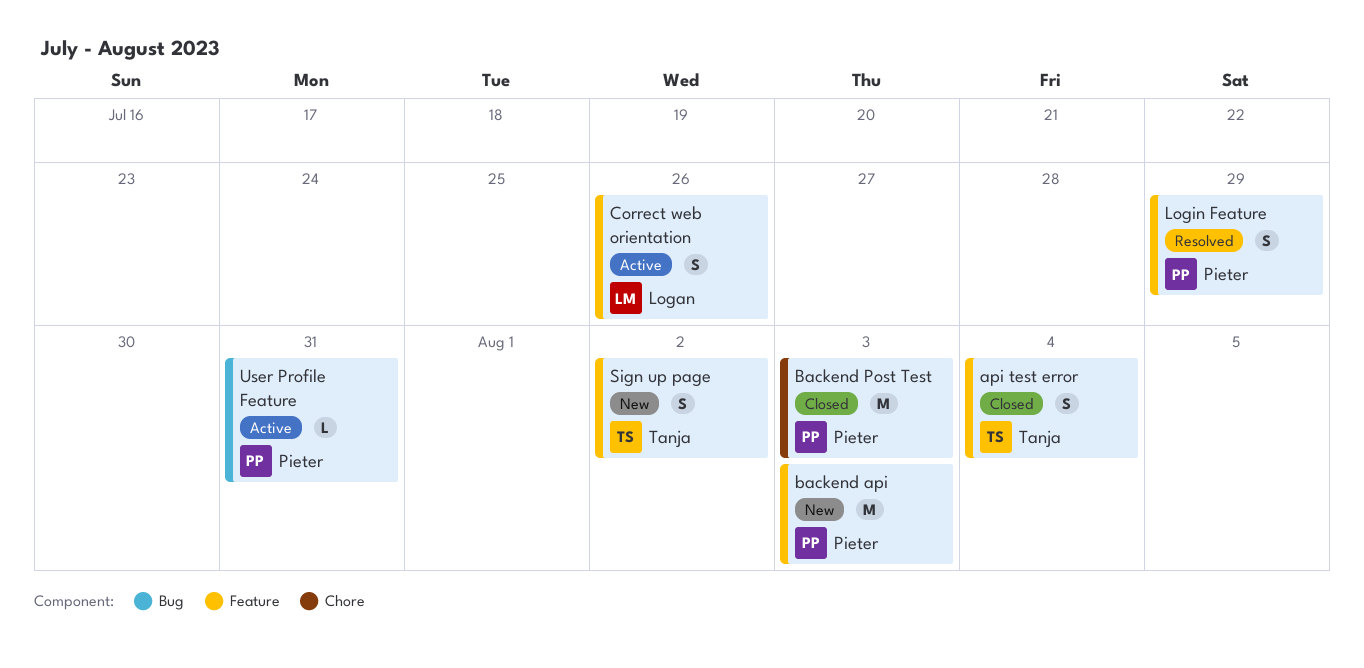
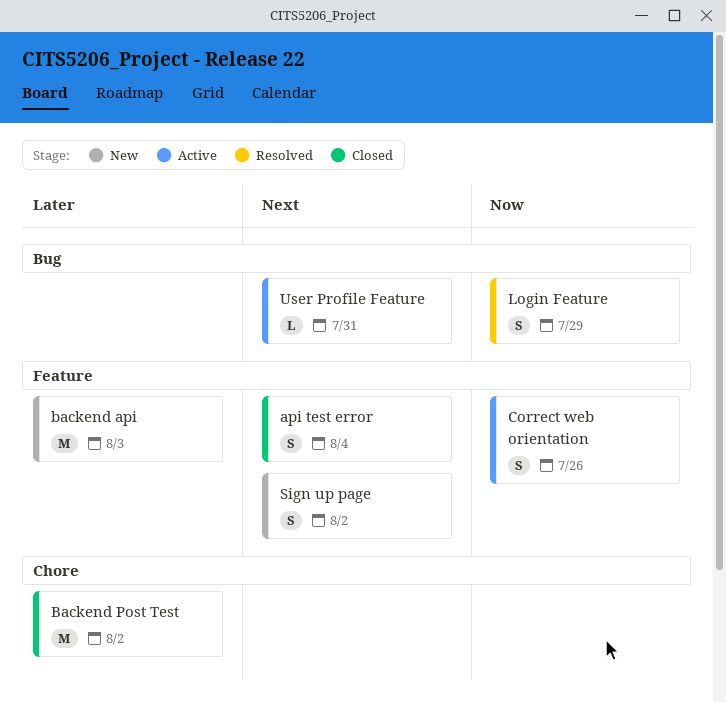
Backend Post Test, due: Aug 3 -> Aug 2
Login Feature, label: Feature -> Bug

